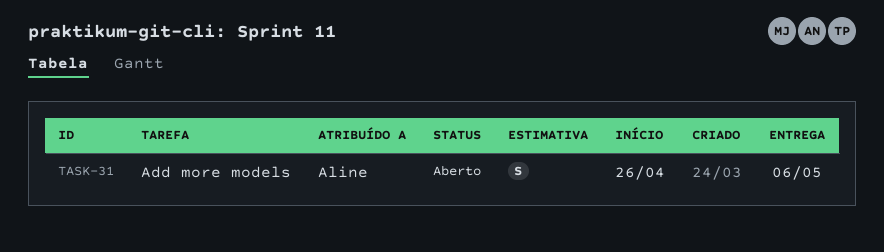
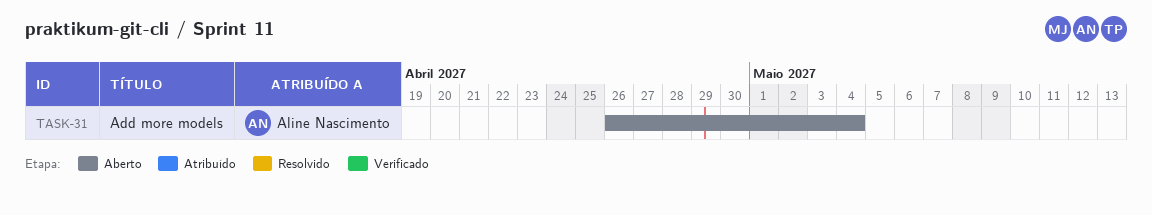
TASK-31, due: May 6 -> May 4

